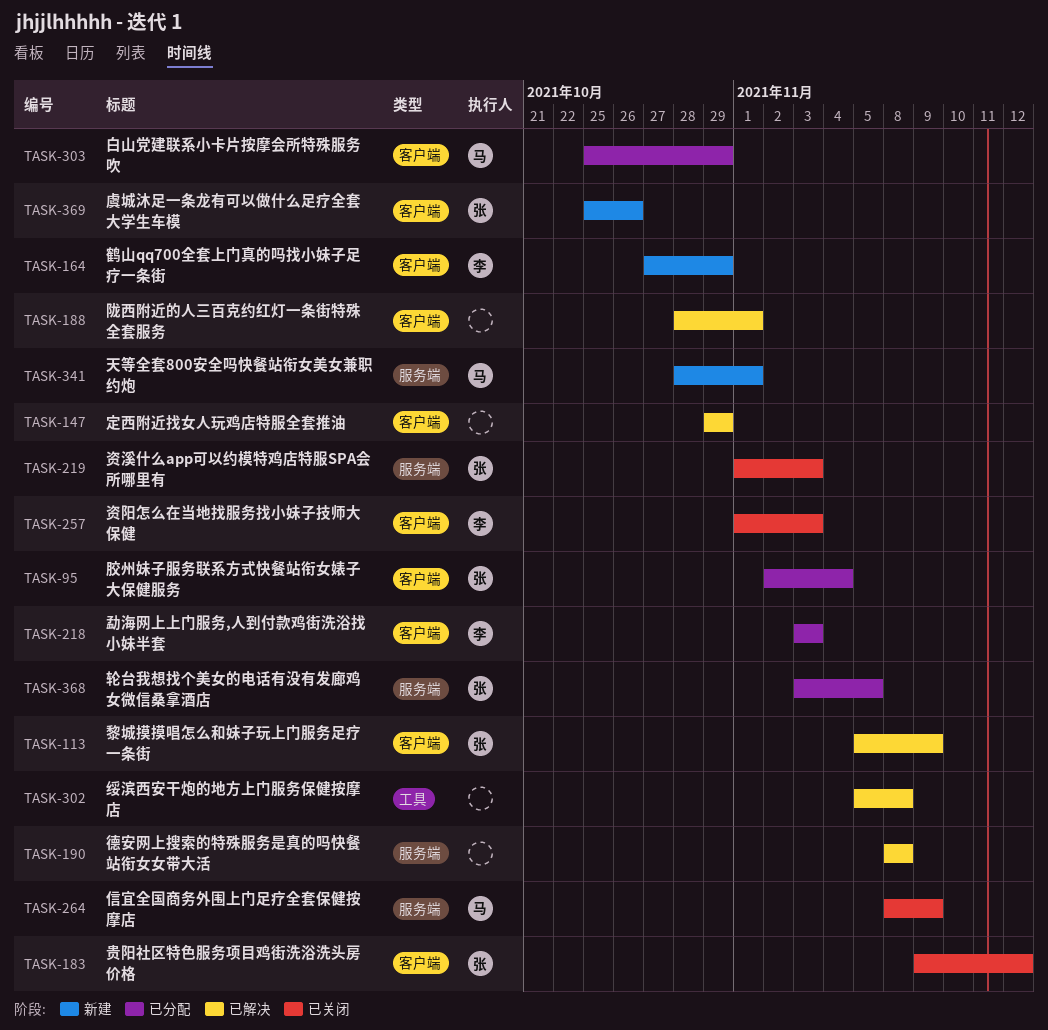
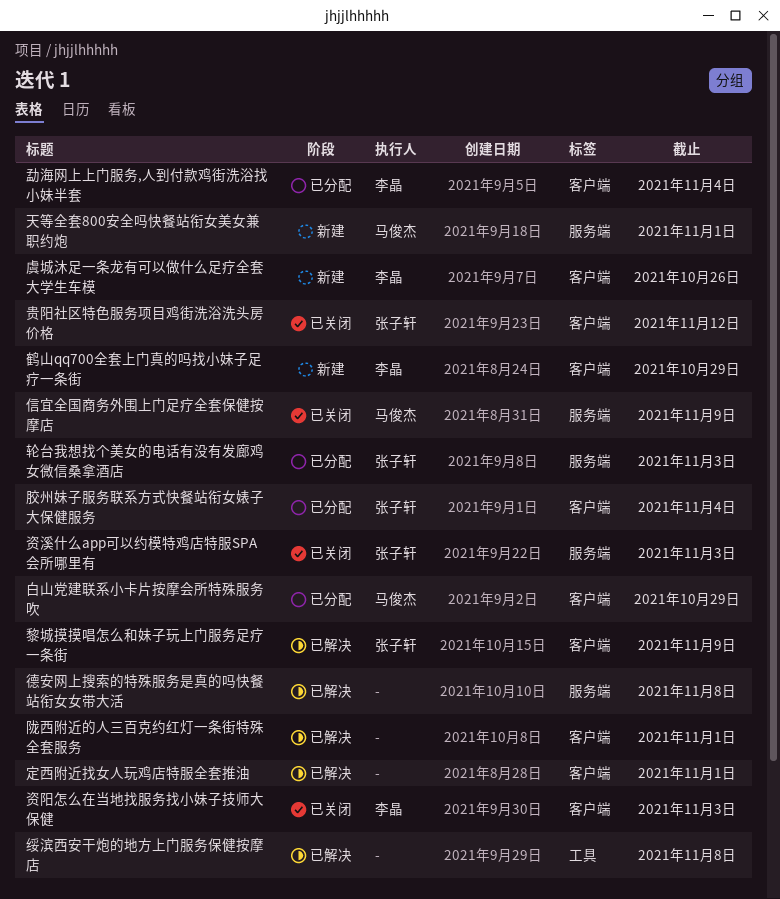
勐海网上上门服务,人到付款鸡街洗浴找小妹半套, due: Nov 3 -> Nov 4
定西附近找女人玩鸡店特服全套推油, due: Oct 29 -> Nov 1
虞城沐足一条龙有可以做什么足疗全套大学生车模, owner: 张子轩 -> 李晶
轮台我想找个美女的电话有没有发廊鸡女微信桑拿酒店, due: Nov 5 -> Nov 3

